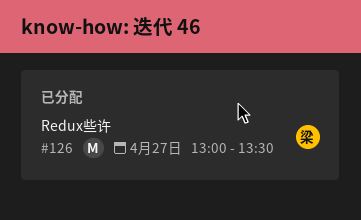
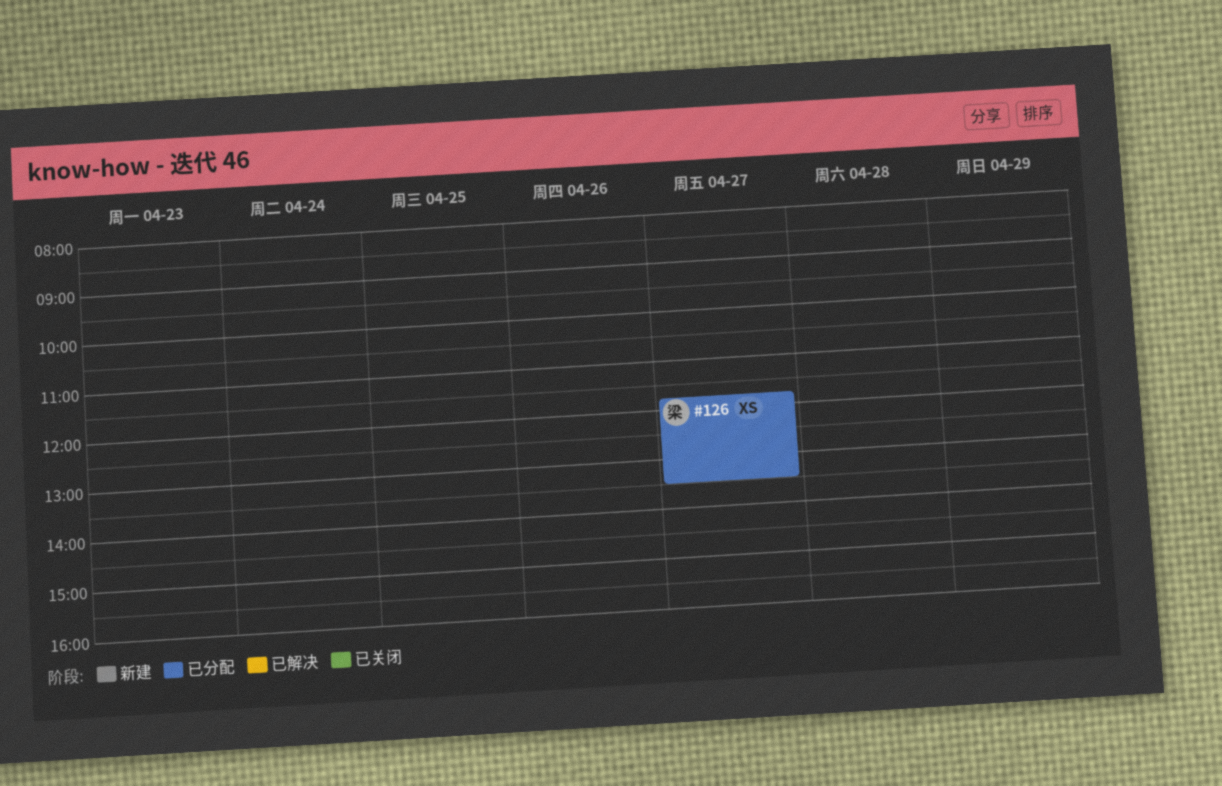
#126, estimate: M -> XS
#126, begins: 13:00 -> 11:45

